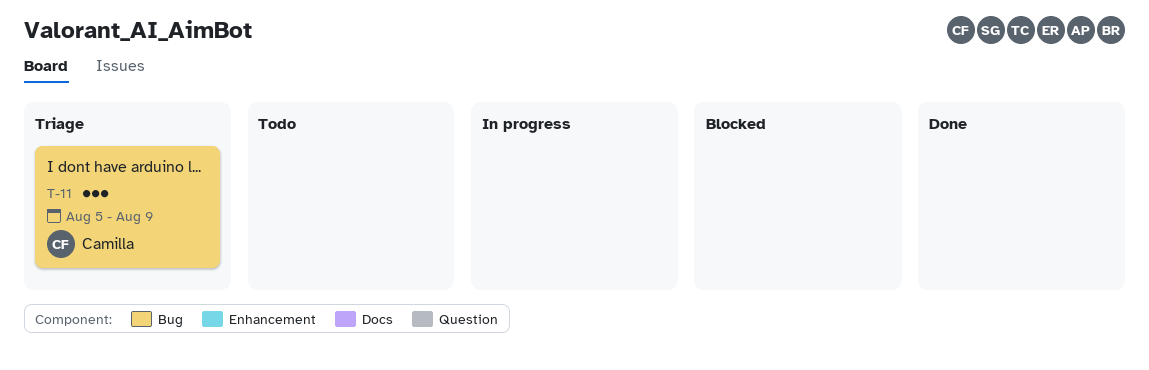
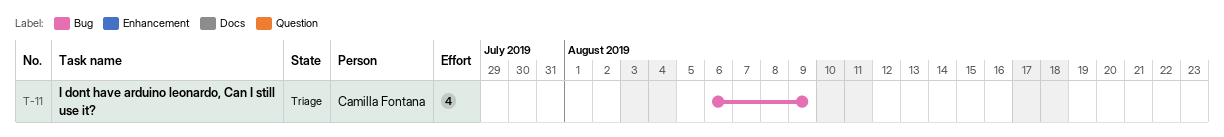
T-11, estimate: 3 -> 4
T-11, start: Aug 5 -> Aug 6

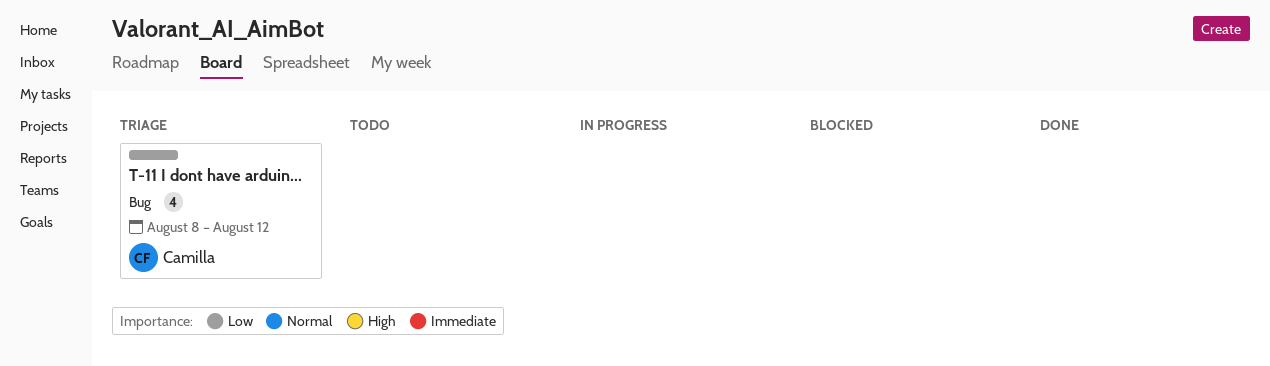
T-11, start: Aug 6 -> Aug 8
T-11, due: Aug 9 -> Aug 12

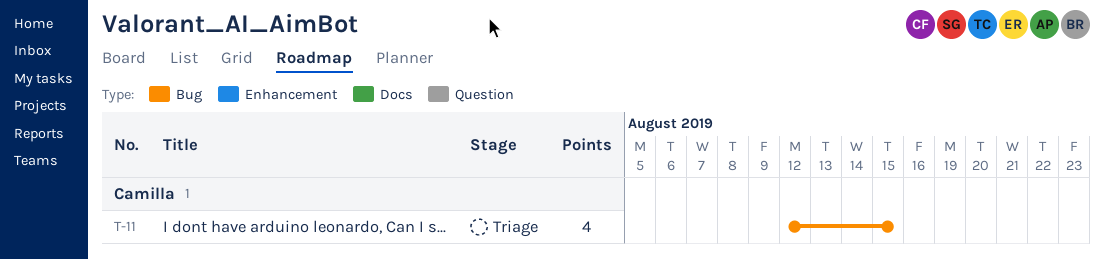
T-11, start: Aug 8 -> Aug 12
T-11, due: Aug 12 -> Aug 15

